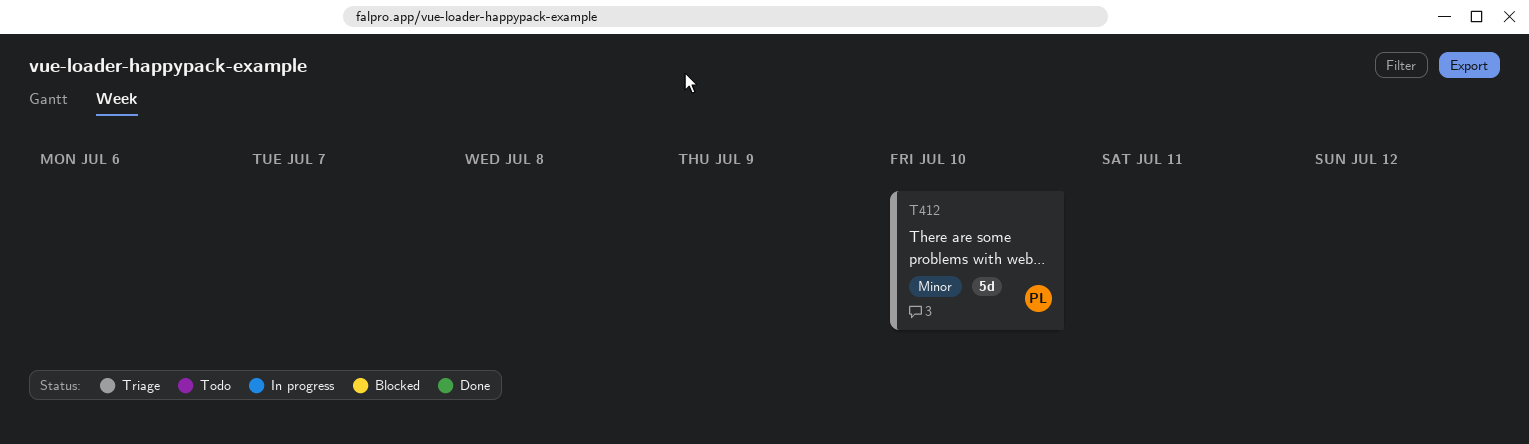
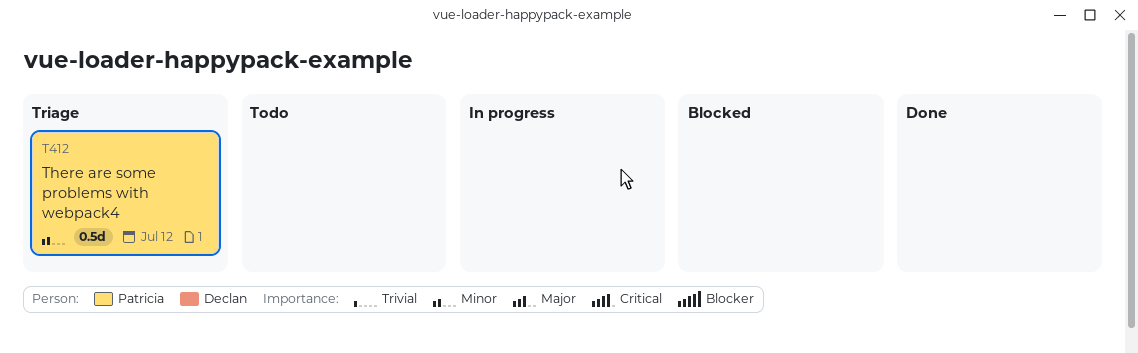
T412, estimate: 5d -> 0.5d
T412, due: Jul 10 -> Jul 12

